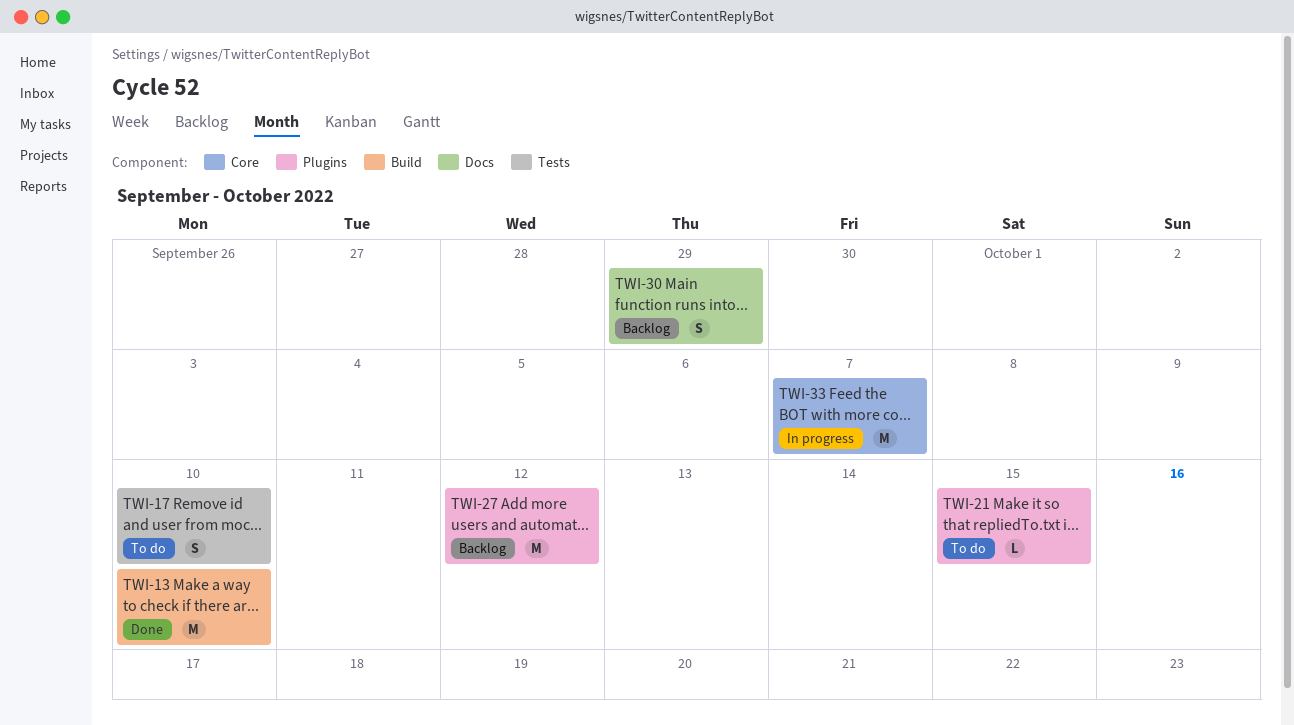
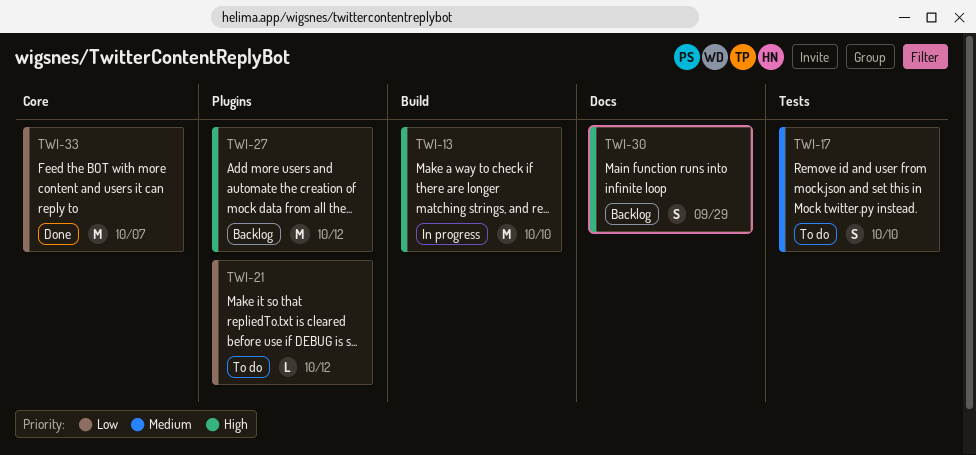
TWI-13, status: Done -> In progress
TWI-21, due: Oct 15 -> Oct 12
TWI-33, status: In progress -> Done

